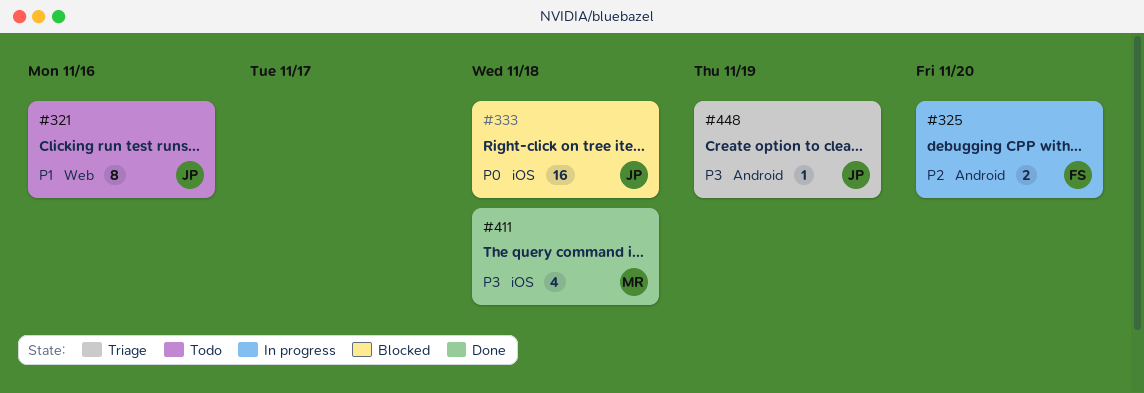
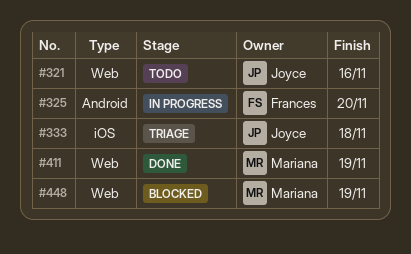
#333, status: Blocked -> Triage
#411, label: iOS -> Web
#411, due: Nov 18 -> Nov 19
#448, status: Triage -> Blocked
#448, owner: Joyce -> Mariana
#448, label: Android -> Web

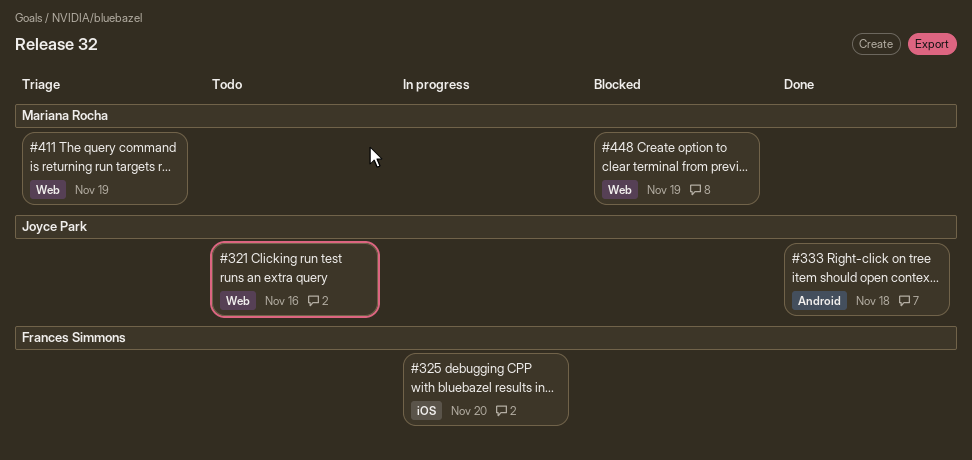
#325, label: Android -> iOS
#333, status: Triage -> Done
#333, label: iOS -> Android
#411, status: Done -> Triage

